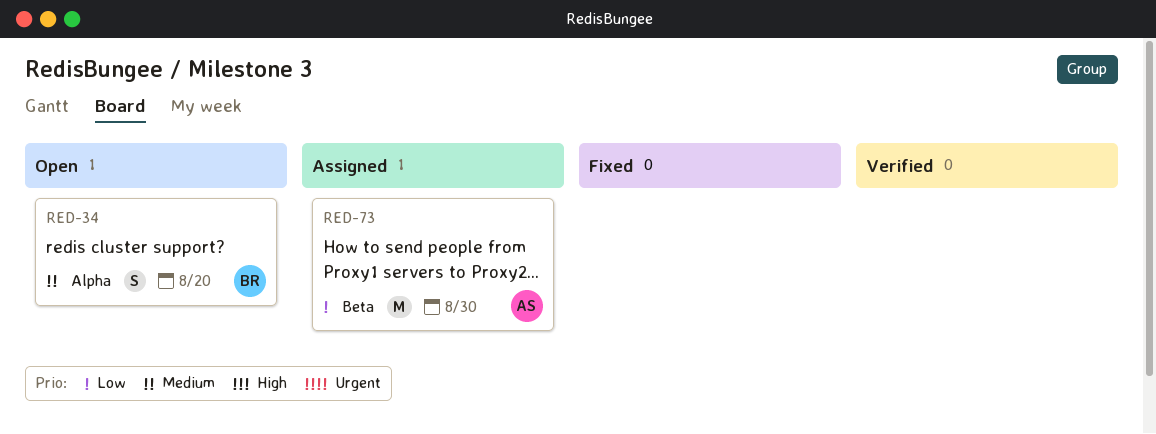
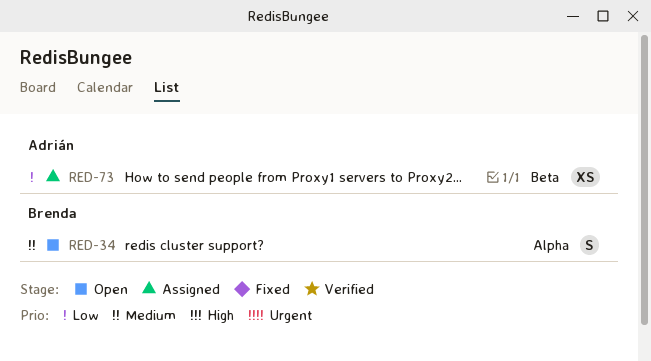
RED-73, estimate: M -> XS

